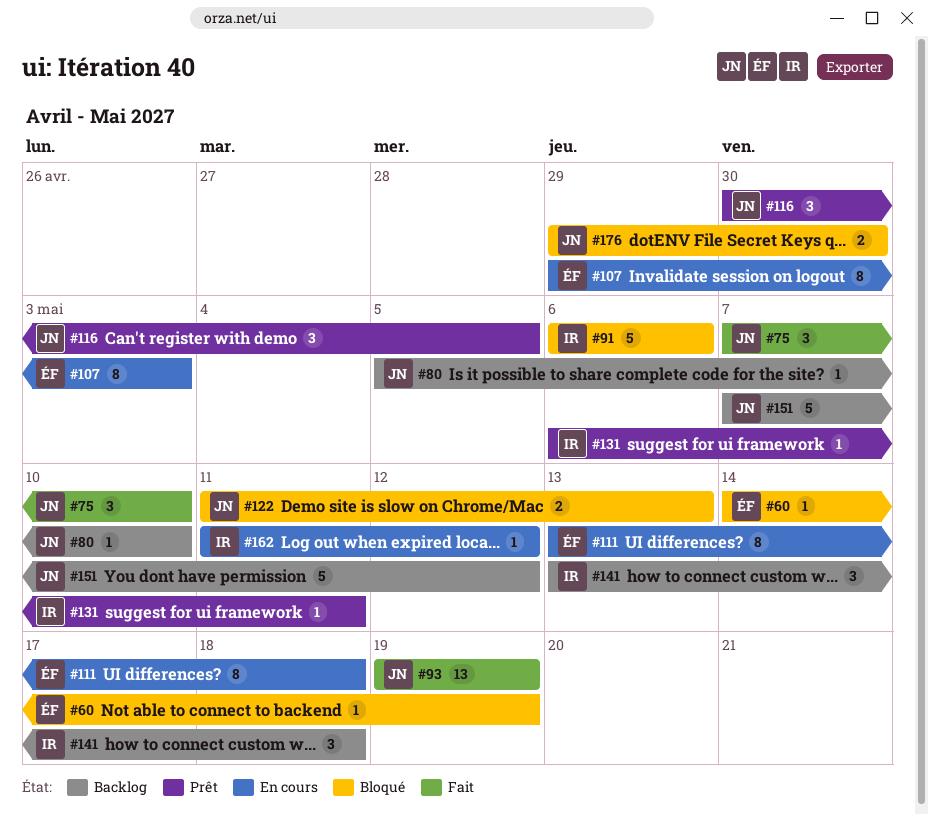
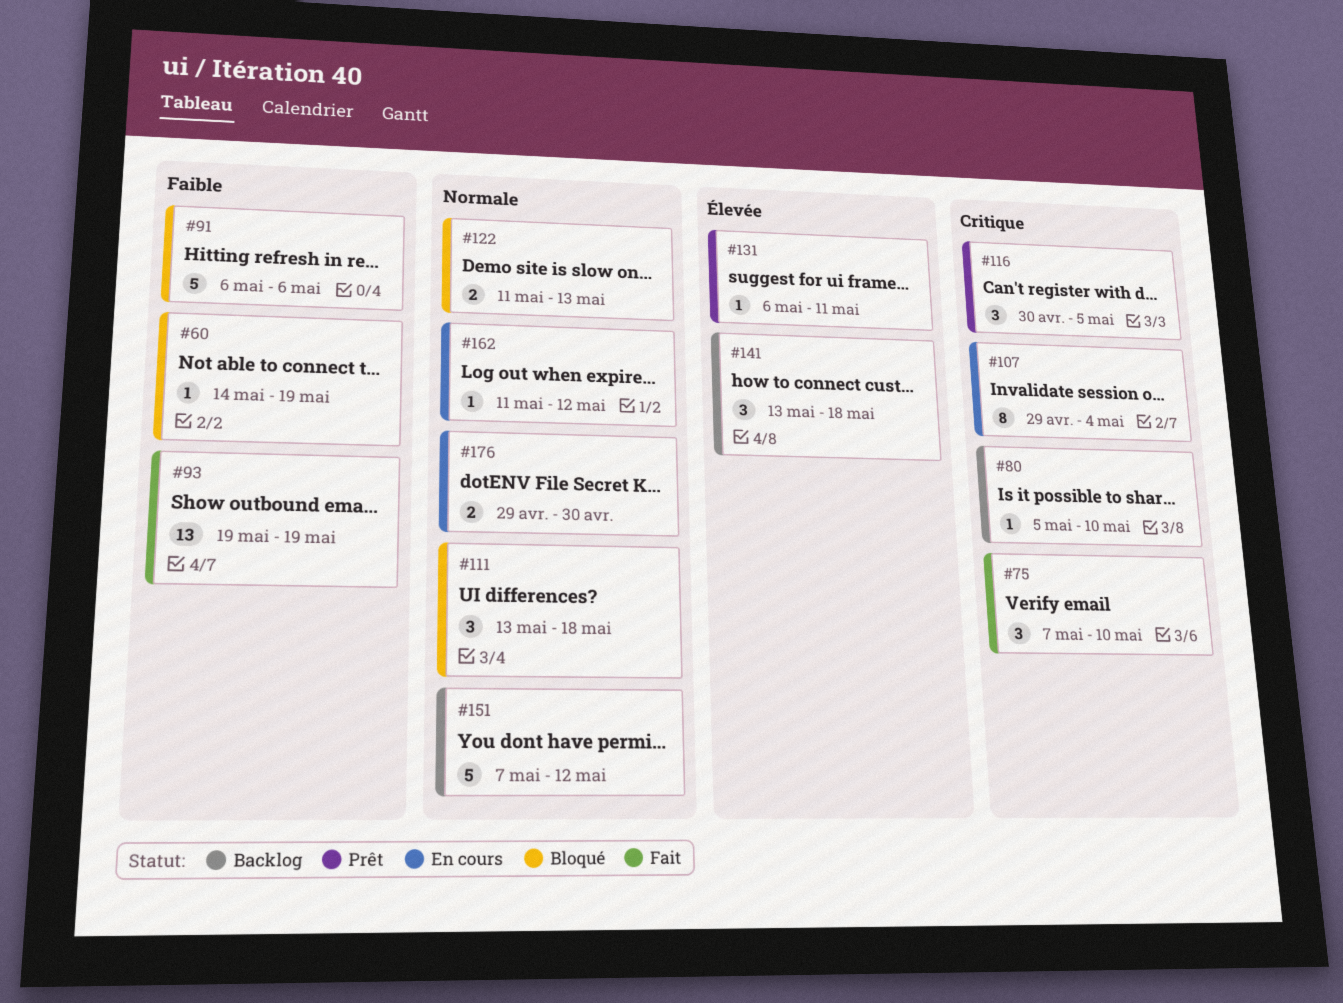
#107, due: May 3 -> May 4
#111, status: En cours -> Bloqué
#111, estimate: 8 -> 3
#176, status: Bloqué -> En cours

